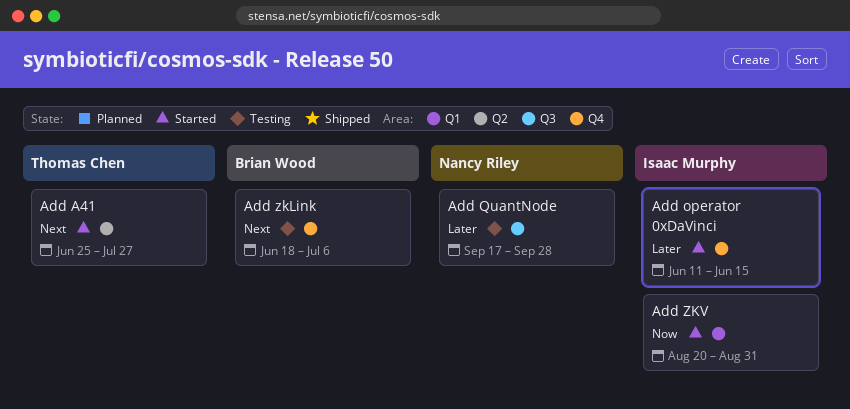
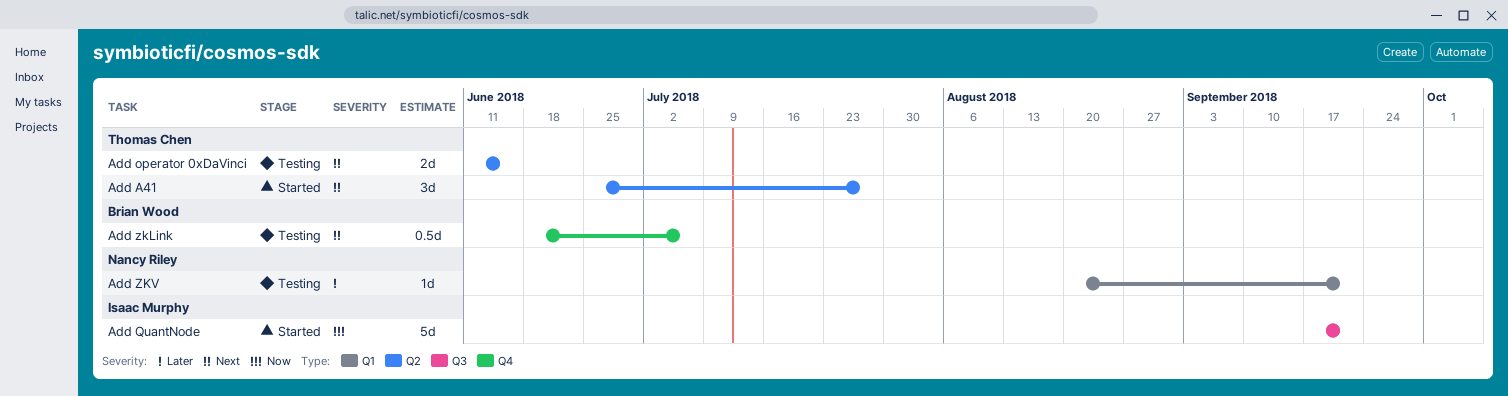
Add operator 0xDaVinci, status: Started -> Testing
Add operator 0xDaVinci, owner: Isaac Murphy -> Thomas Chen
Add operator 0xDaVinci, priority: Later -> Next
Add operator 0xDaVinci, label: Q4 -> Q2
Add QuantNode, status: Testing -> Started
Add QuantNode, owner: Nancy Riley -> Isaac Murphy
Add QuantNode, priority: Later -> Now
Add QuantNode, due: Sep 28 -> Sep 21
Add ZKV, status: Started -> Testing
Add ZKV, owner: Isaac Murphy -> Nancy Riley
Add ZKV, priority: Now -> Later
Add ZKV, due: Aug 31 -> Sep 21

